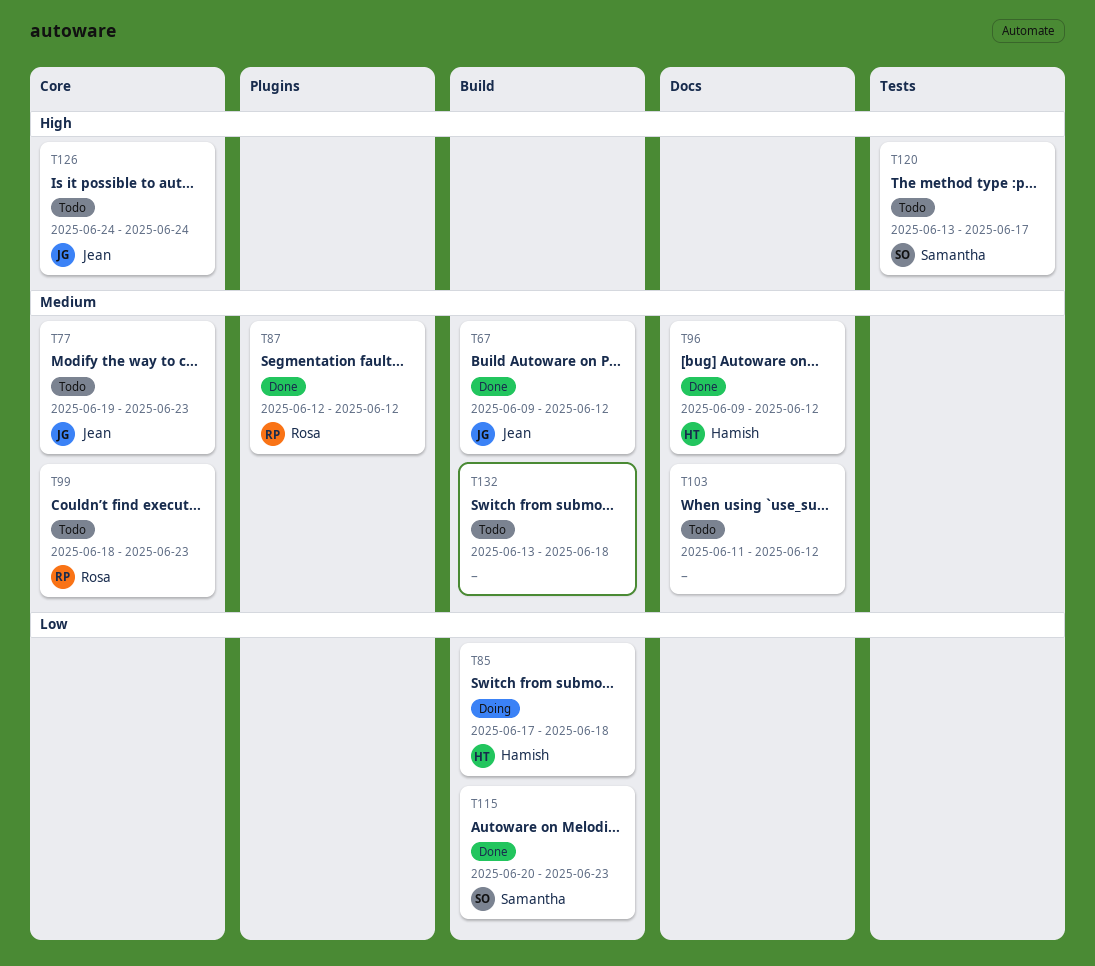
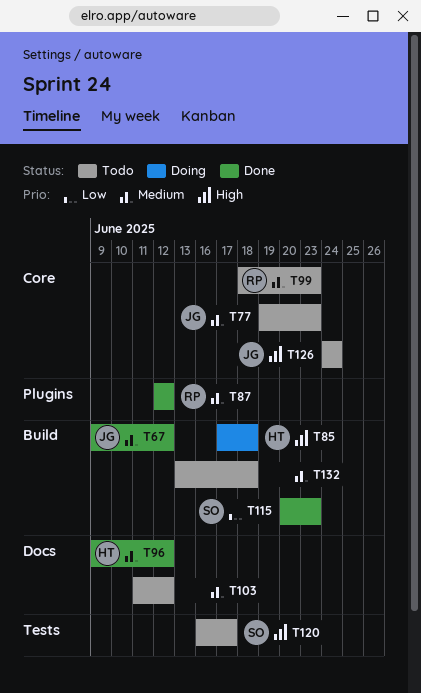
T85, priority: Low -> High
T120, start: Jun 13 -> Jun 16

